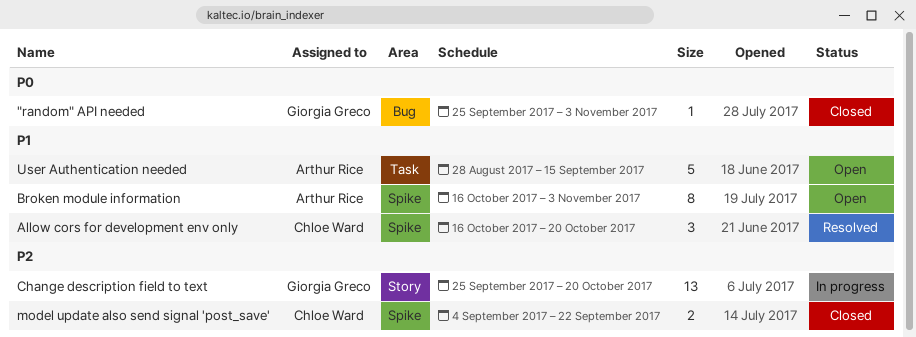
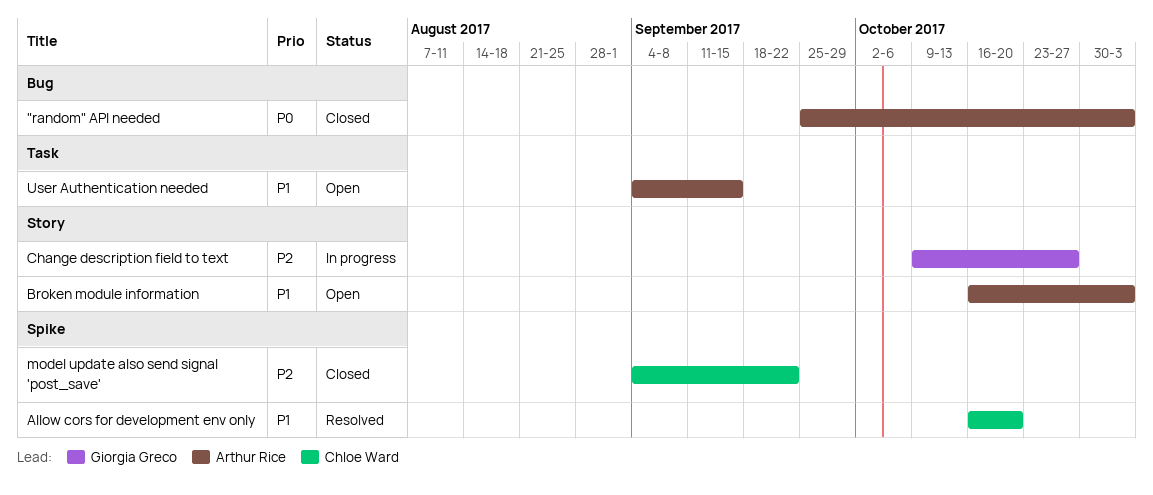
"random" API needed, owner: Giorgia Greco -> Arthur Rice
Broken module information, label: Spike -> Story
Change description field to text, start: Sep 25 -> Oct 9
Change description field to text, due: Oct 20 -> Oct 27
User Authentication needed, start: Aug 28 -> Sep 4

